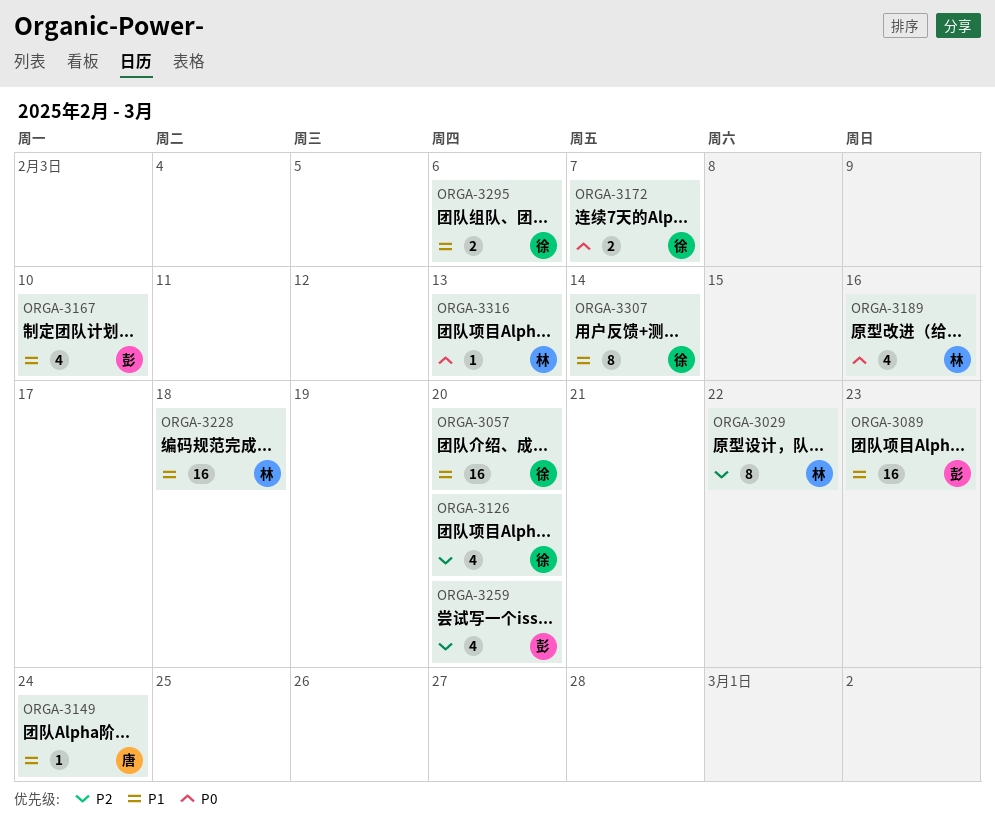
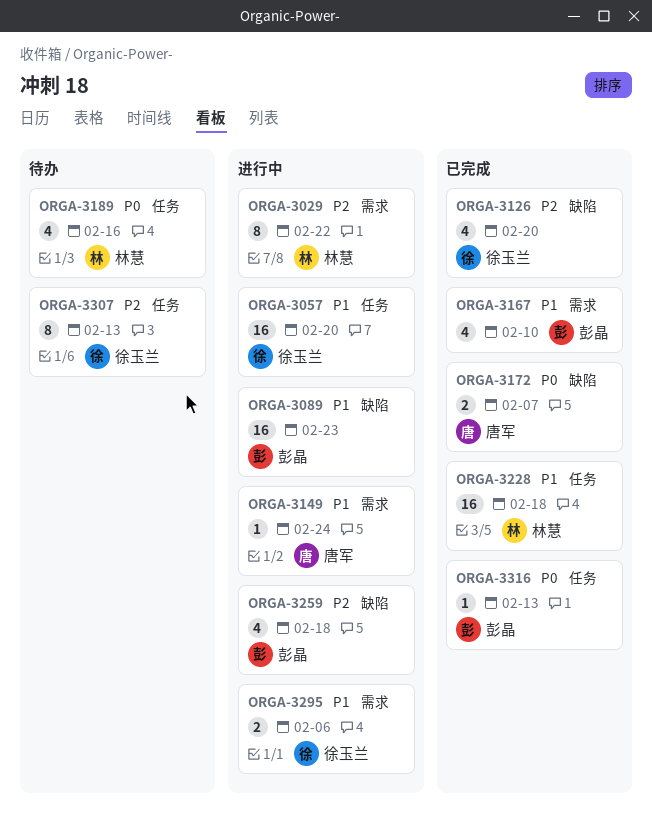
ORGA-3172, owner: 徐玉兰 -> 唐军
ORGA-3259, due: Feb 20 -> Feb 18
ORGA-3307, priority: P1 -> P2
ORGA-3307, due: Feb 14 -> Feb 13
ORGA-3316, owner: 林慧 -> 彭晶

